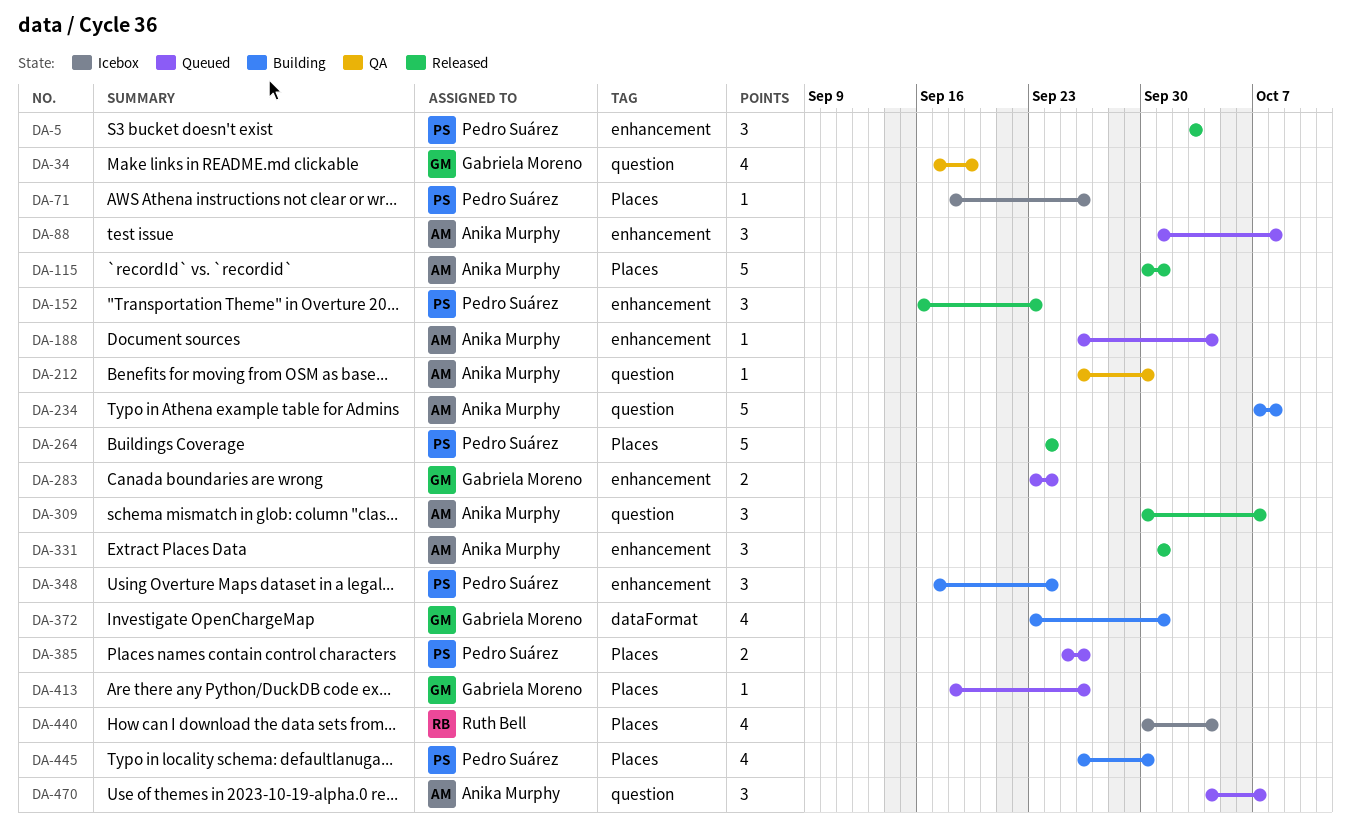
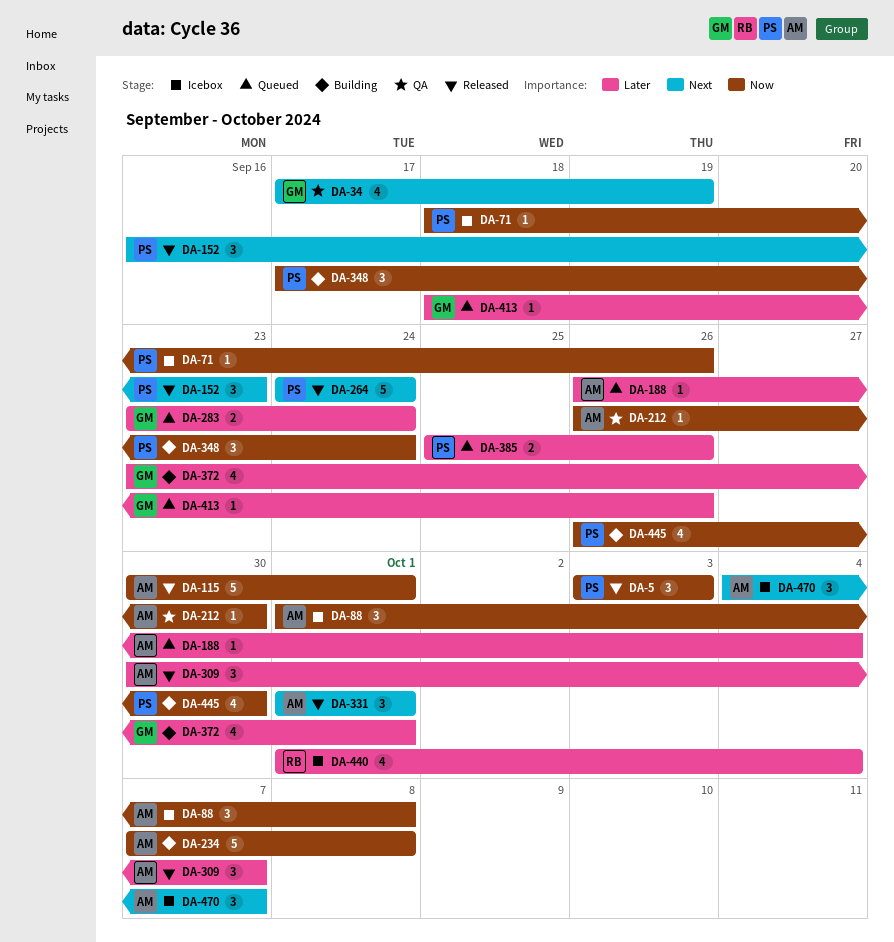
DA-88, status: Queued -> Icebox
DA-440, start: Sep 30 -> Oct 1
DA-470, status: Queued -> Icebox

